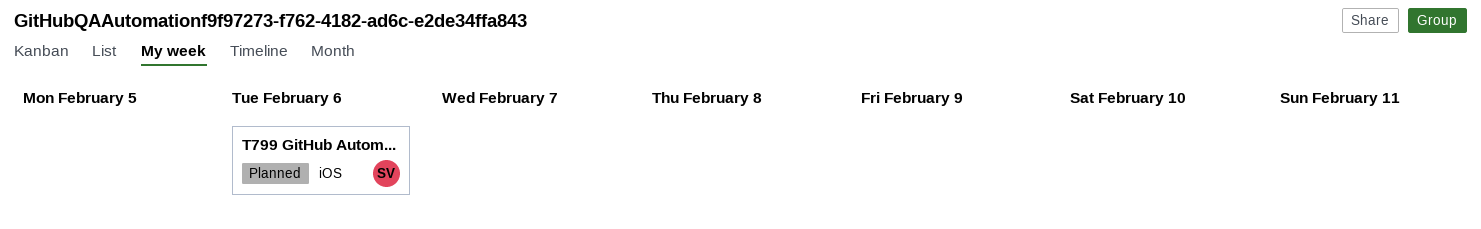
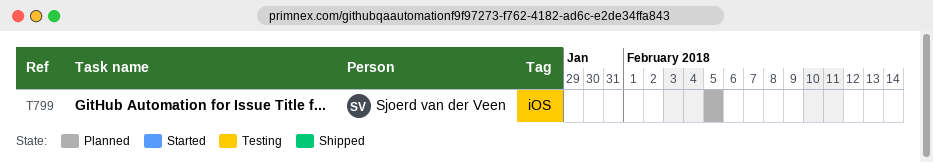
T799, due: Feb 6 -> Feb 5

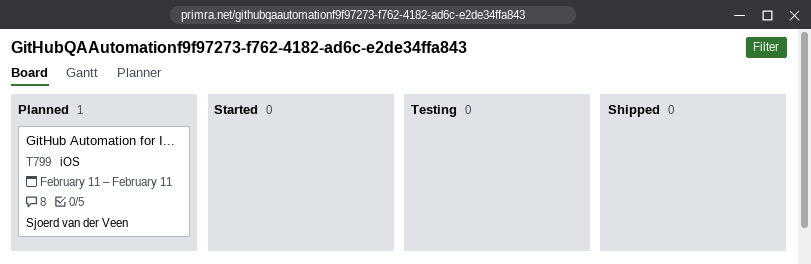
T799, start: Feb 5 -> Feb 11
T799, due: Feb 5 -> Feb 11

